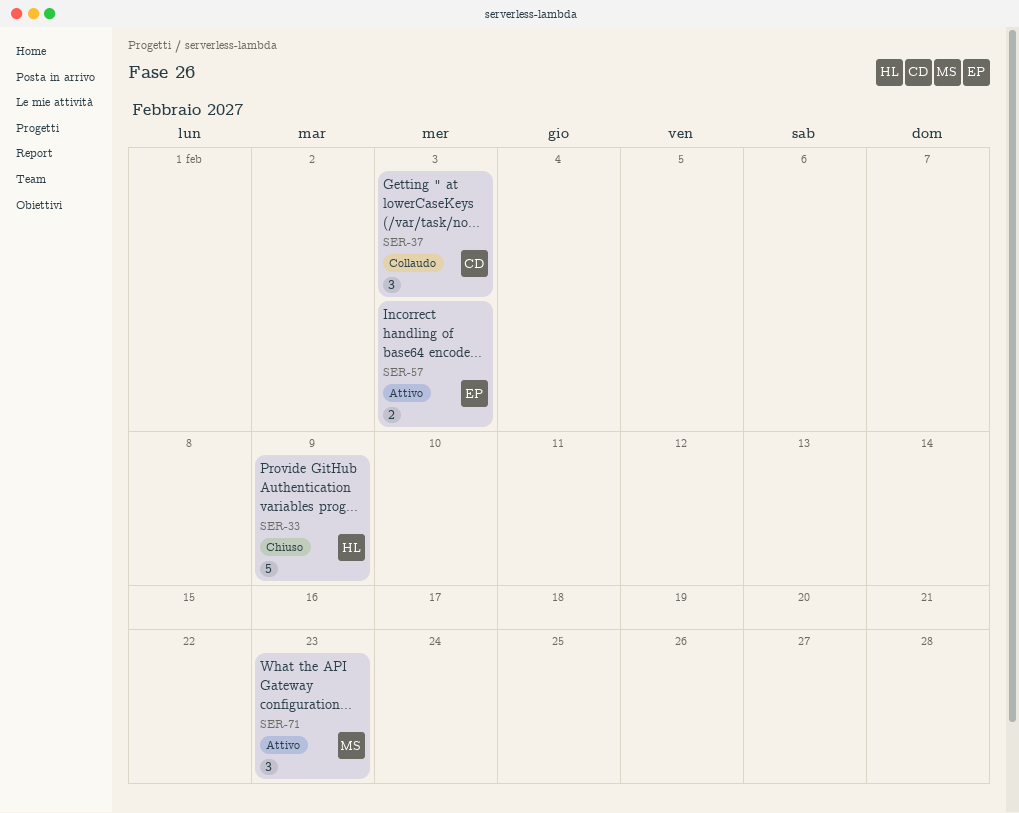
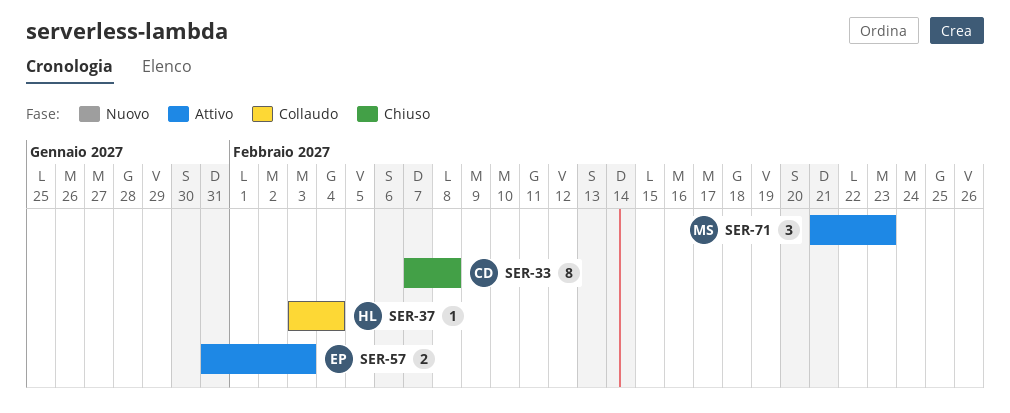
SER-33, owner: HL -> CD
SER-33, estimate: 5 -> 8
SER-33, due: Feb 9 -> Feb 8
SER-37, owner: CD -> HL
SER-37, estimate: 3 -> 1
SER-37, due: Feb 3 -> Feb 4

